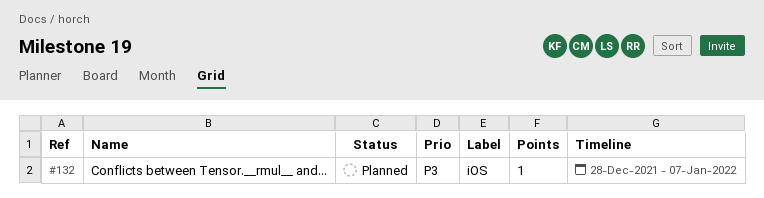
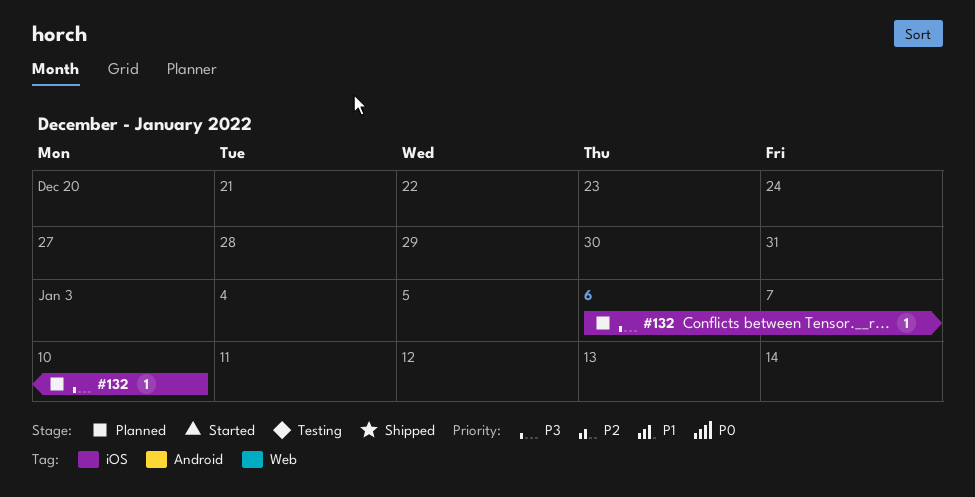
#132, start: Dec 28 -> Jan 6
#132, due: Jan 7 -> Jan 10

